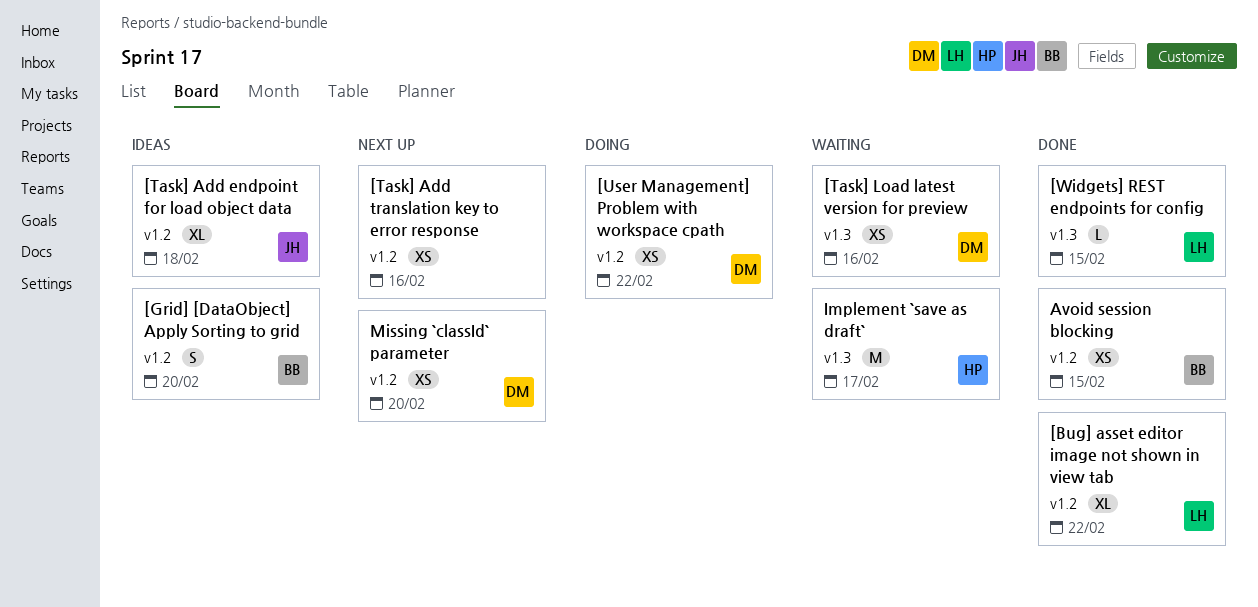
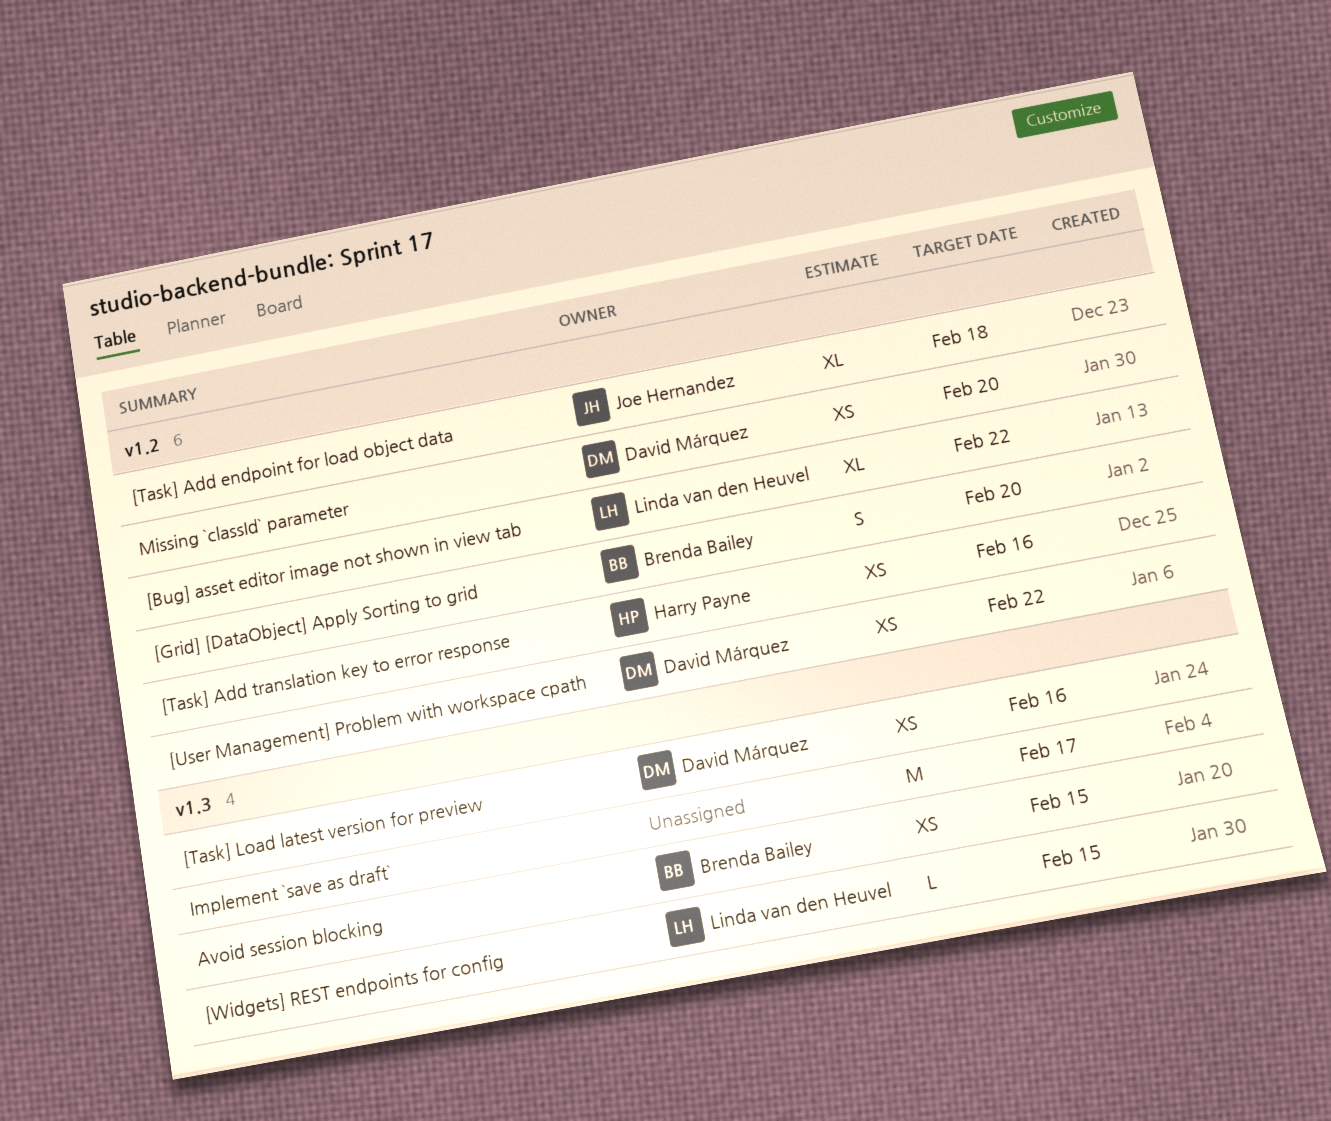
[Task] Add translation key to error response, owner: none -> Harry Payne
Avoid session blocking, label: v1.2 -> v1.3
Implement `save as draft`, owner: Harry Payne -> none

